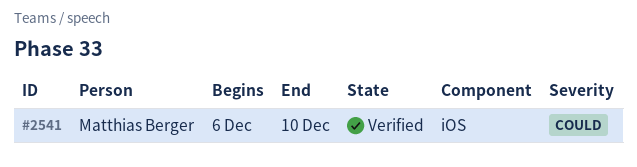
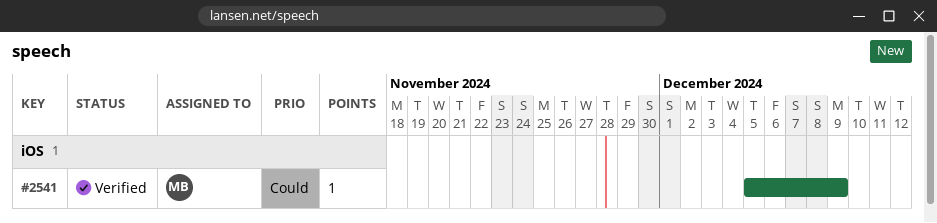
#2541, start: Dec 6 -> Dec 5
#2541, due: Dec 10 -> Dec 9

